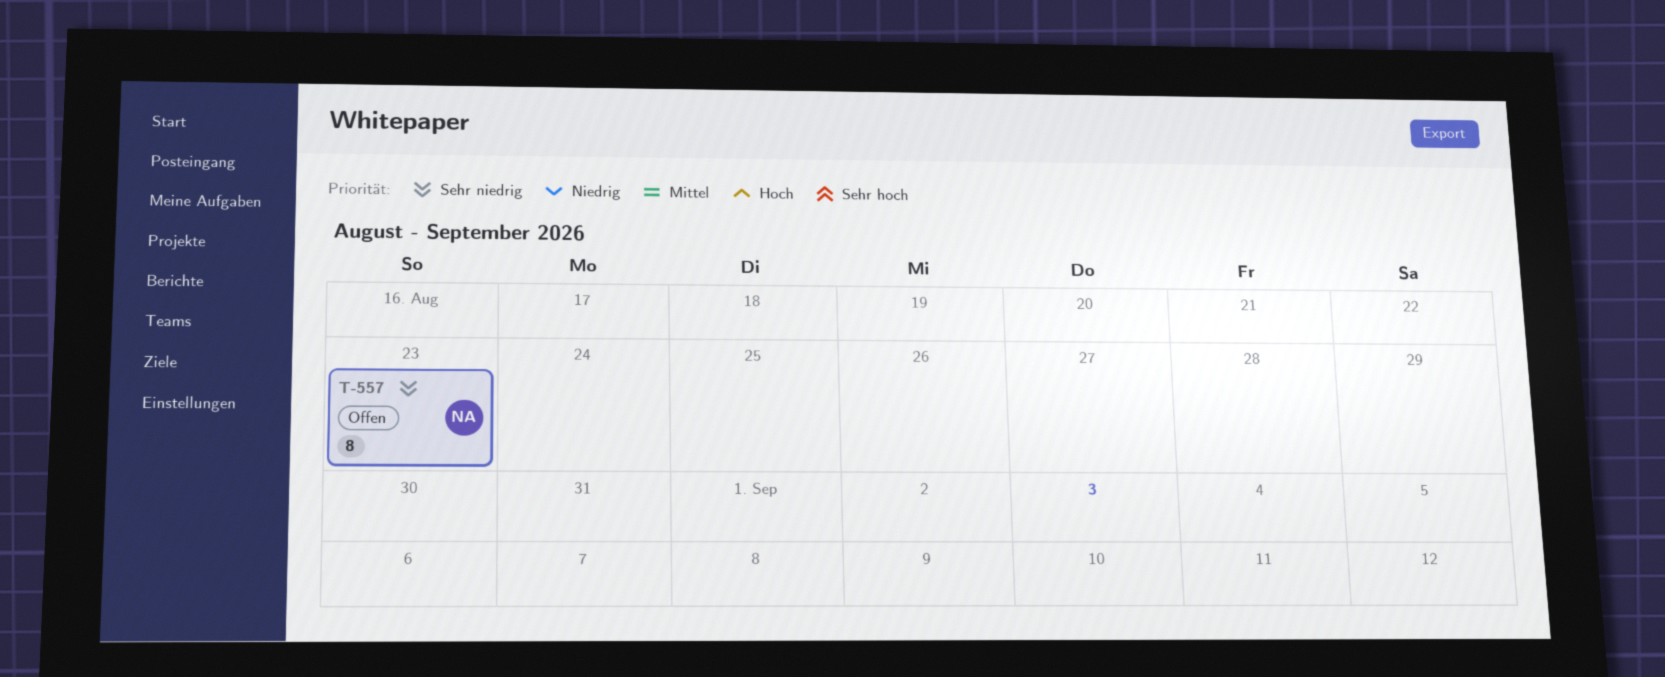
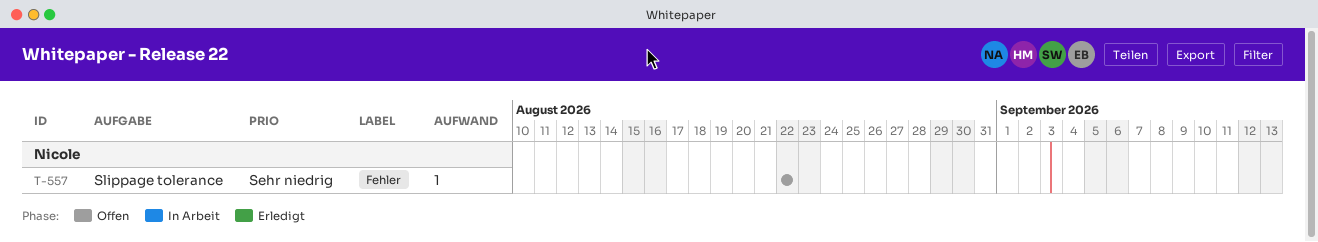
T-557, estimate: 8 -> 1
T-557, due: Aug 23 -> Aug 22

